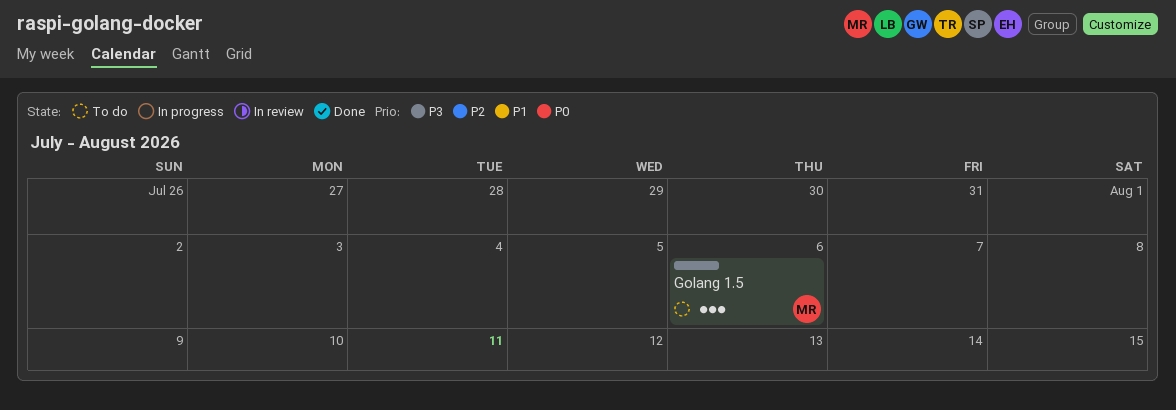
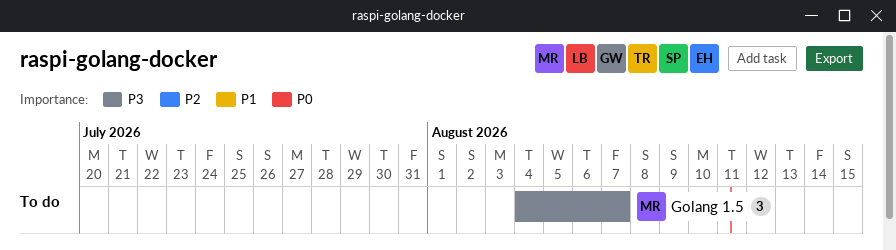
Golang 1.5, due: Aug 6 -> Aug 7

